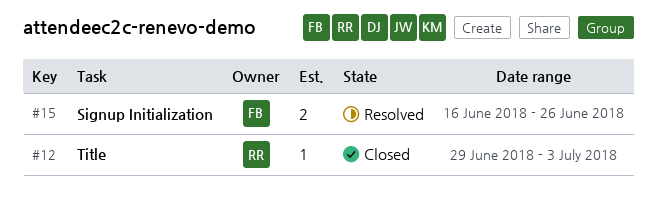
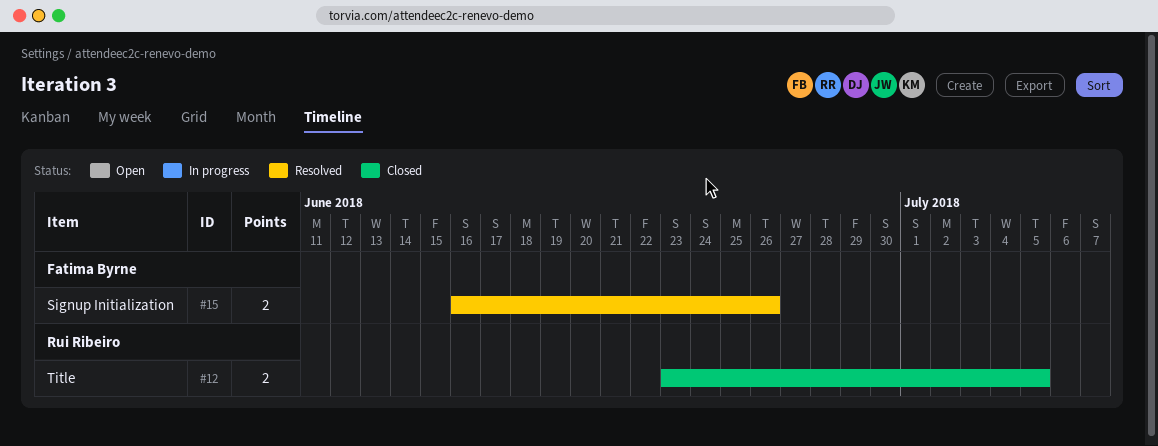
#12, estimate: 1 -> 2
#12, start: Jun 29 -> Jun 23
#12, due: Jul 3 -> Jul 5

